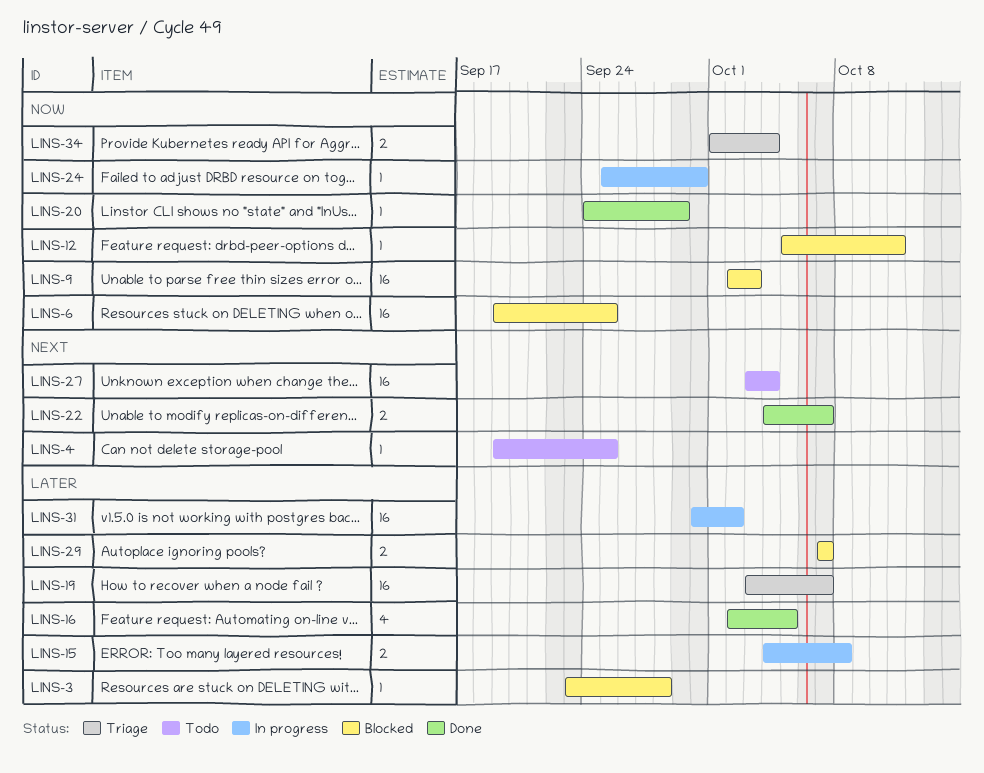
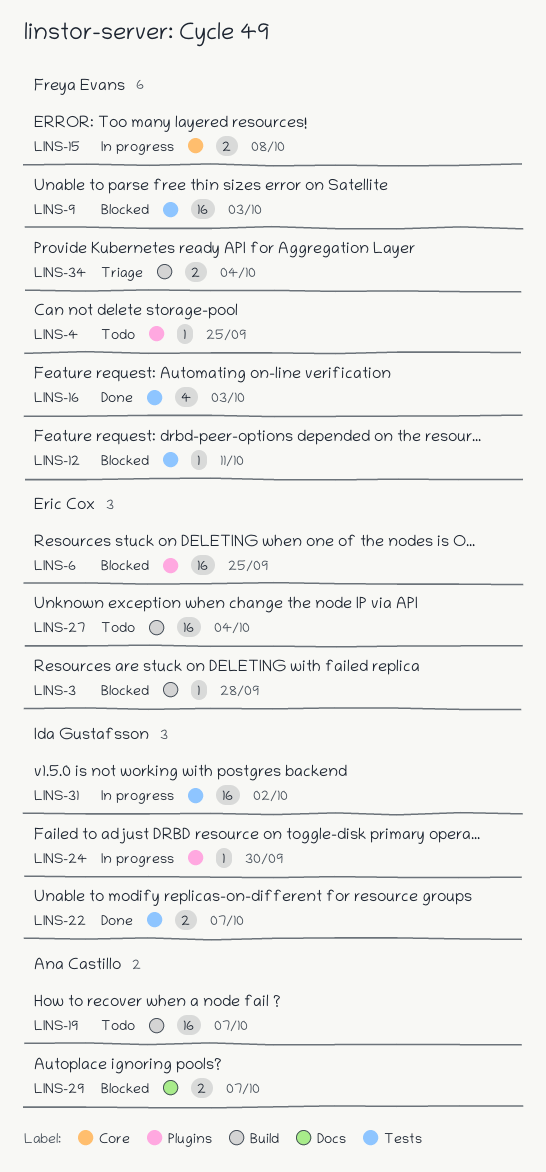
LINS-16, due: Oct 5 -> Oct 3
LINS-19, status: Triage -> Todo
LINS-20: present -> none

